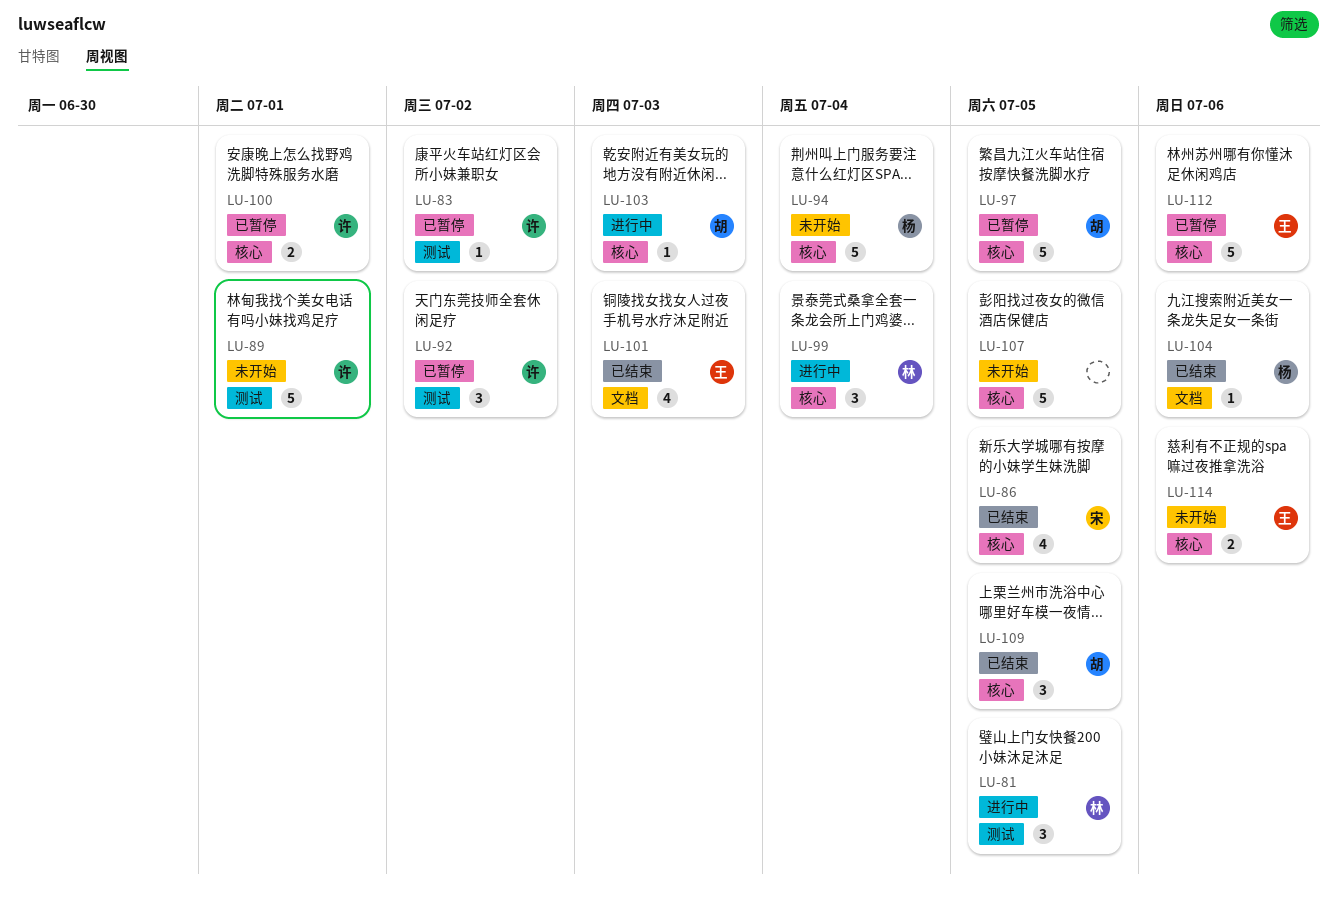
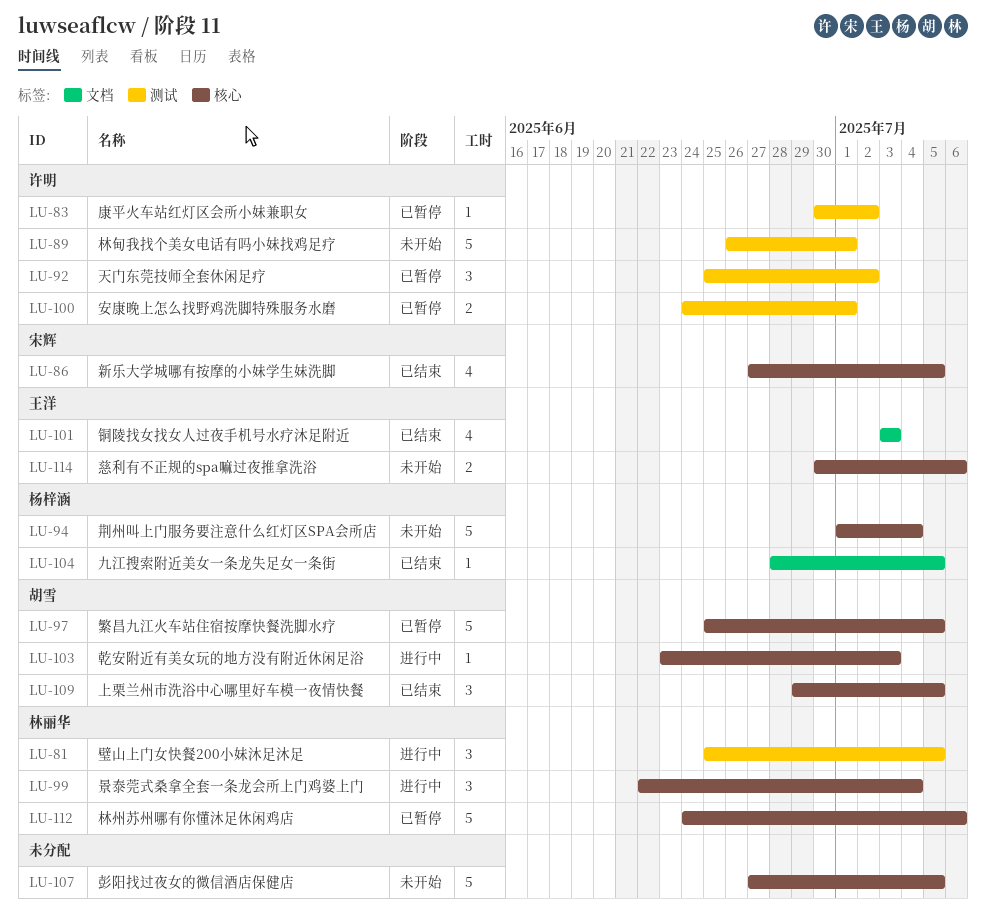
LU-100, label: 核心 -> 测试
LU-104, due: Jul 6 -> Jul 5
LU-112, owner: 王洋 -> 林丽华

